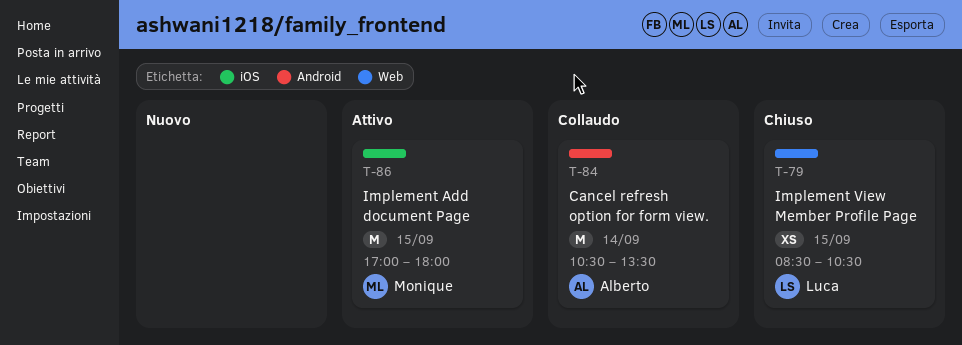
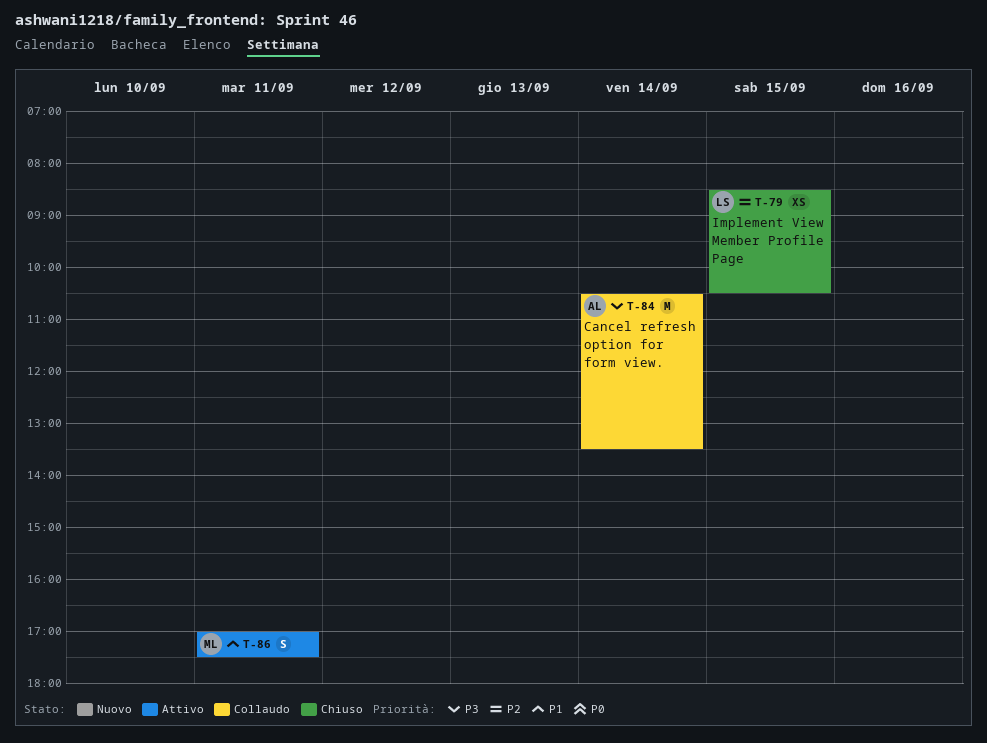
T-86, estimate: M -> S
T-86, day: Sep 15 -> Sep 11
T-86, ends: 18:00 -> 17:30

